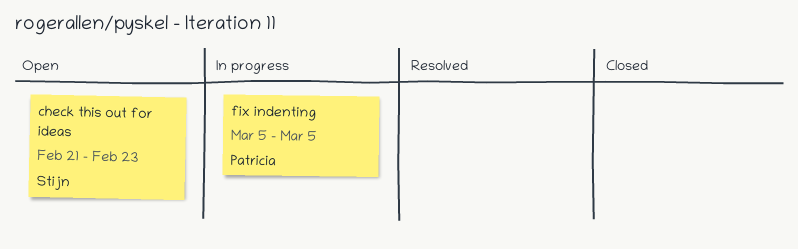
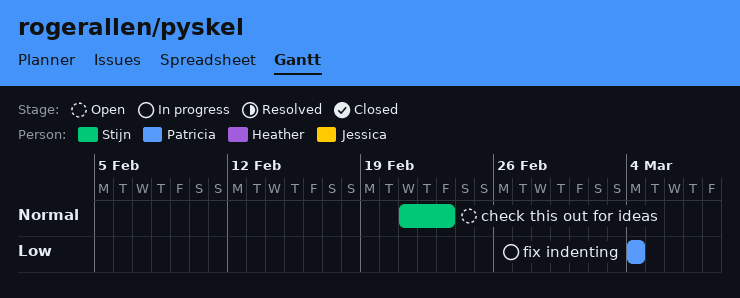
fix indenting, start: Mar 5 -> Mar 4
fix indenting, due: Mar 5 -> Mar 4

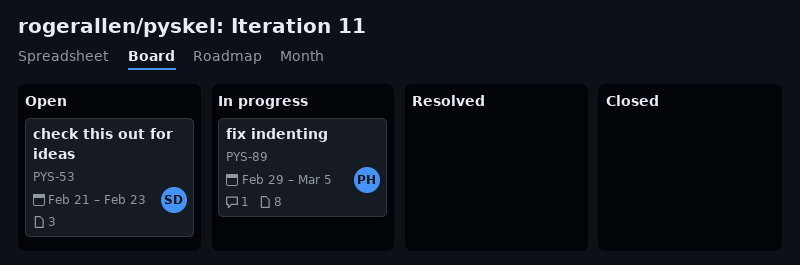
fix indenting, start: Mar 4 -> Feb 29
fix indenting, due: Mar 4 -> Mar 5

